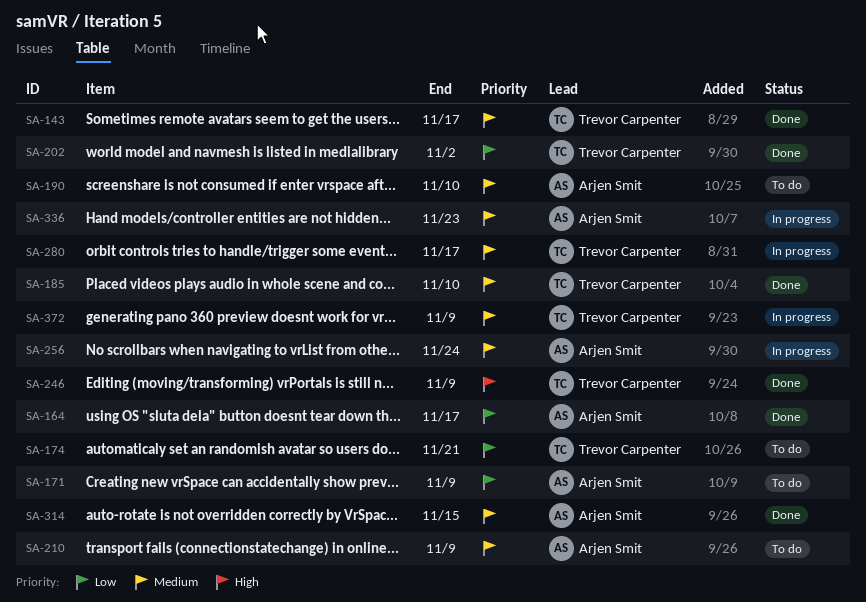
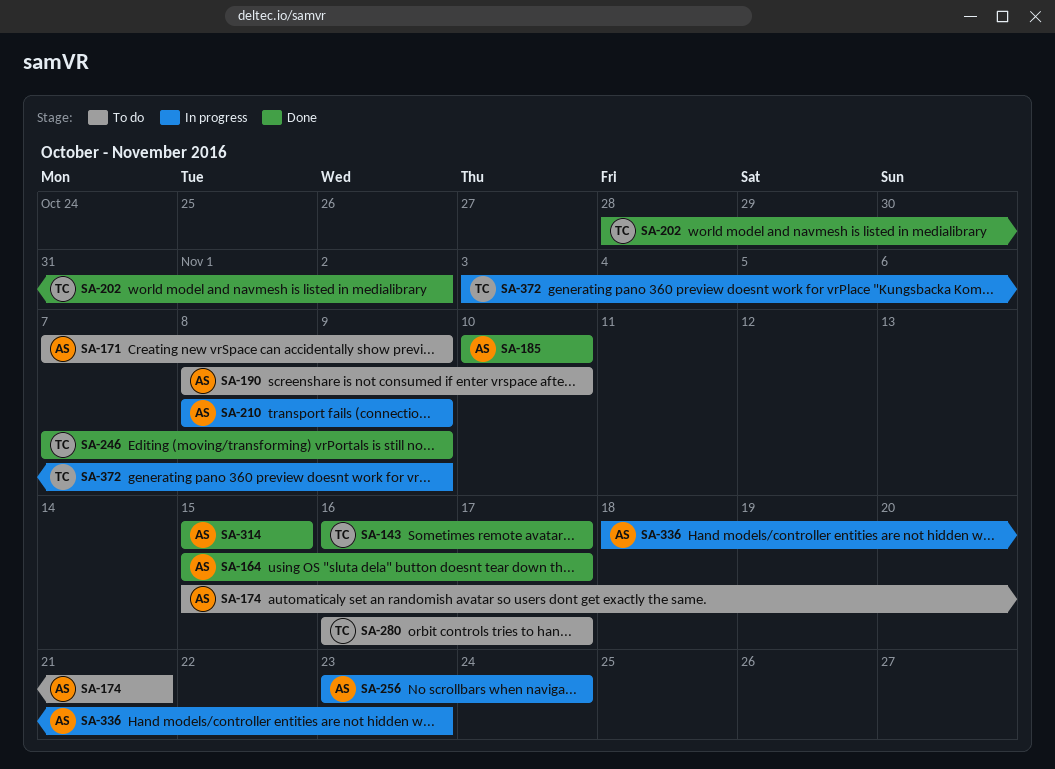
SA-174, owner: Trevor Carpenter -> Arjen Smit
SA-185, owner: Trevor Carpenter -> Arjen Smit
SA-210, status: To do -> In progress
SA-280, status: In progress -> To do

